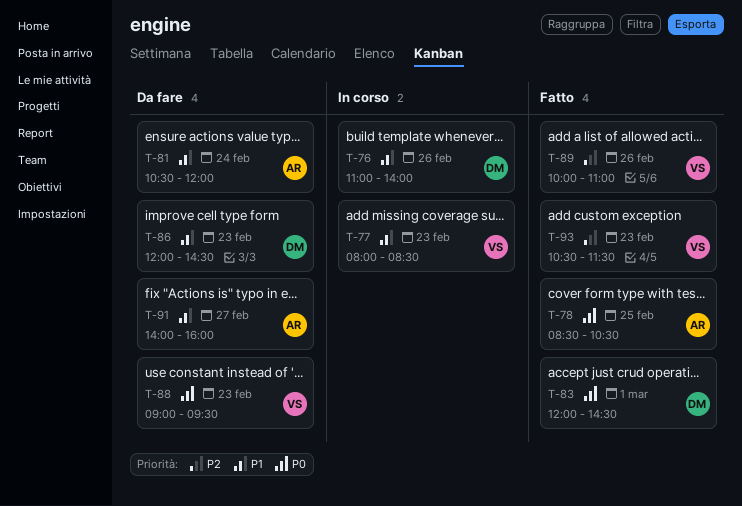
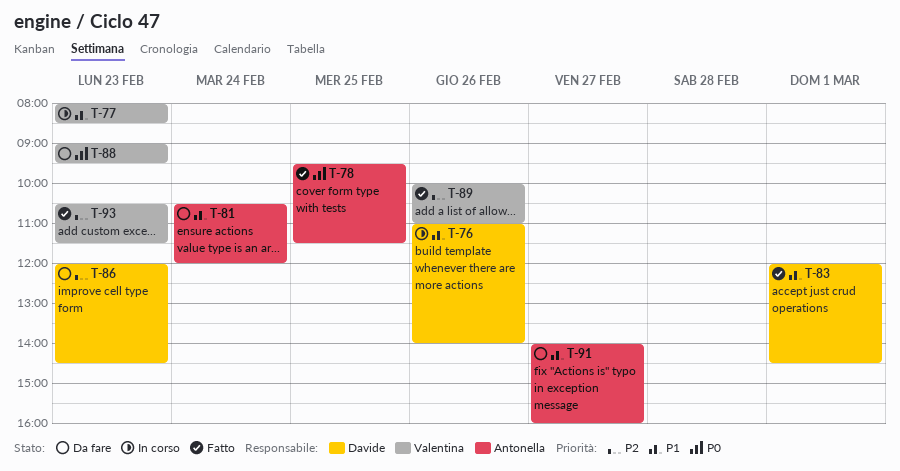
T-78, begins: 08:30 -> 09:30
T-78, ends: 10:30 -> 11:30
T-83, priority: P0 -> P1
T-86, priority: P1 -> P2

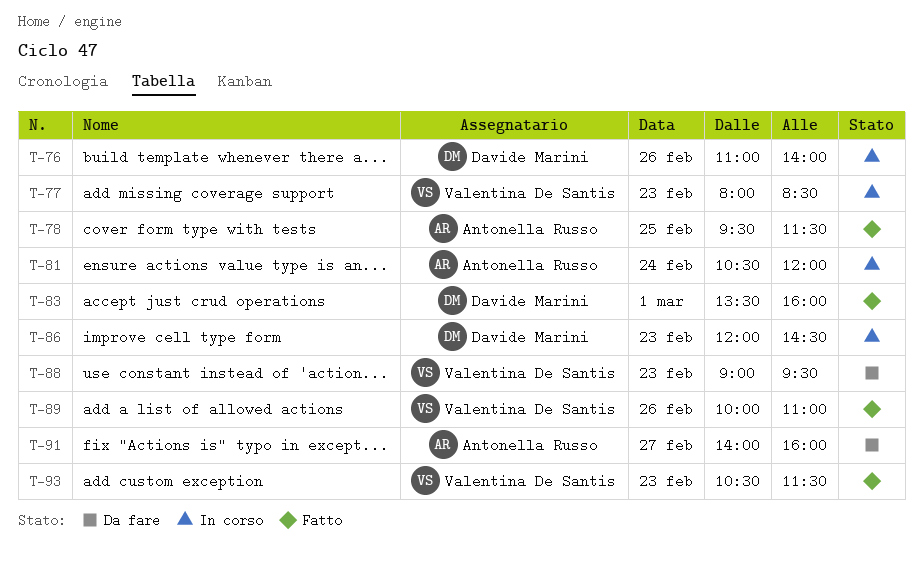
T-81, status: Da fare -> In corso
T-83, begins: 12:00 -> 13:30
T-83, ends: 14:30 -> 16:00
T-86, status: Da fare -> In corso

